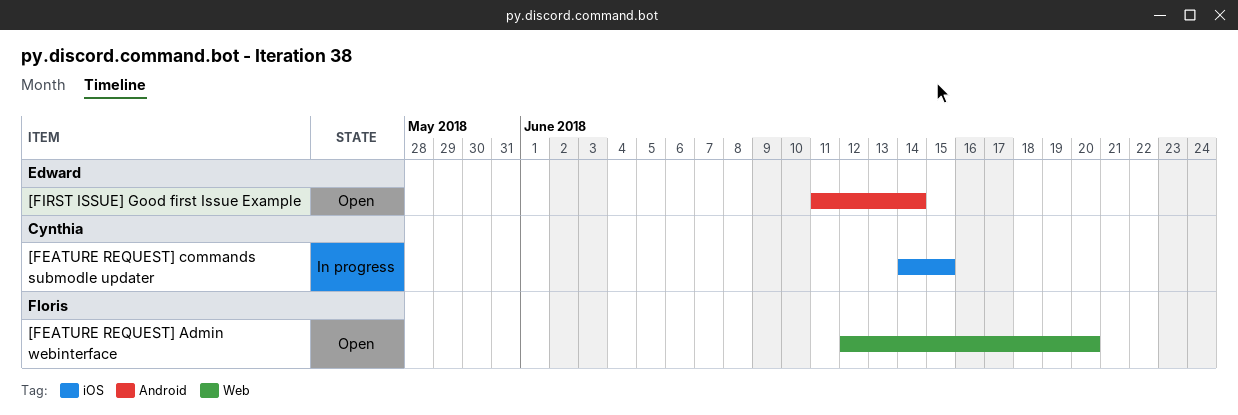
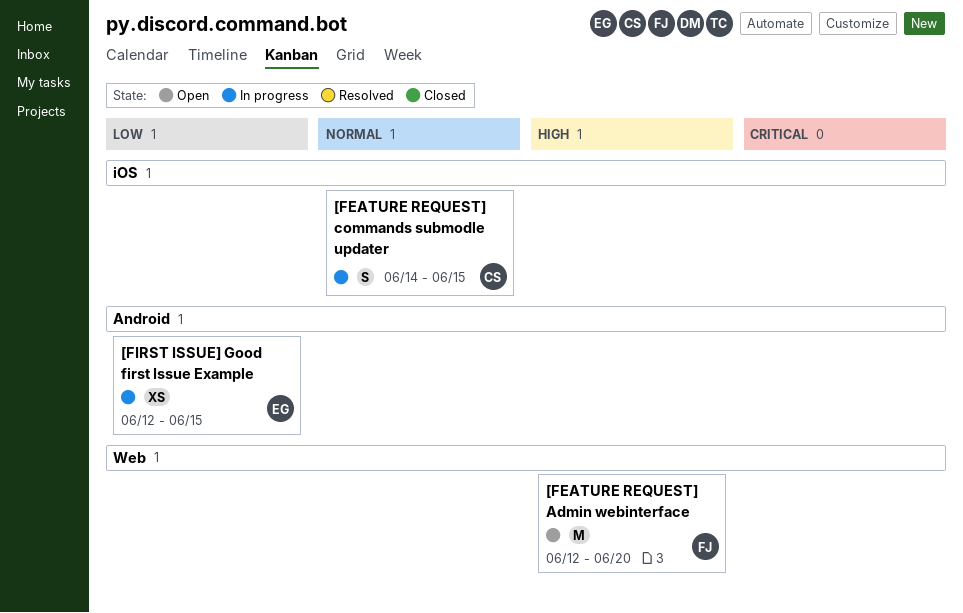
[FIRST ISSUE] Good first Issue Example, status: Open -> In progress
[FIRST ISSUE] Good first Issue Example, start: Jun 11 -> Jun 12
[FIRST ISSUE] Good first Issue Example, due: Jun 14 -> Jun 15

